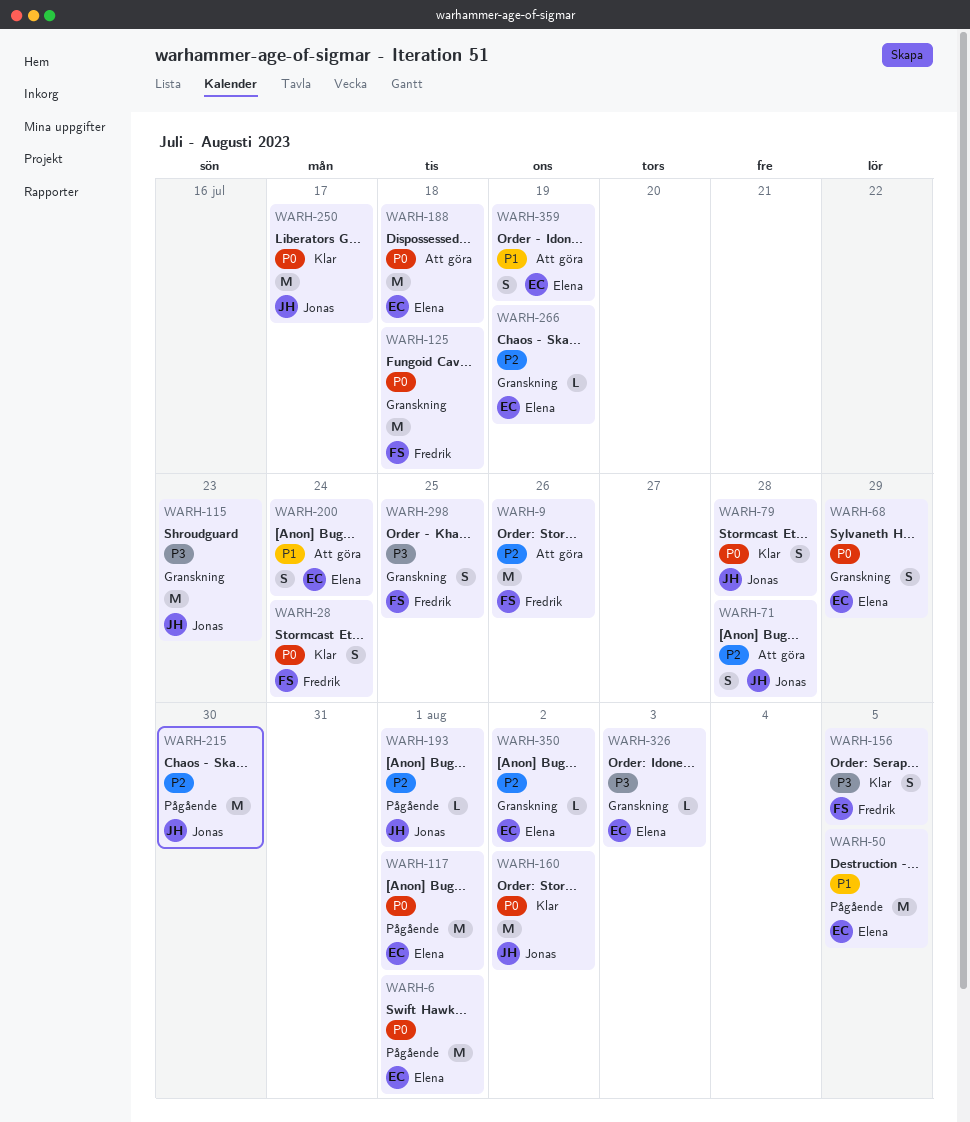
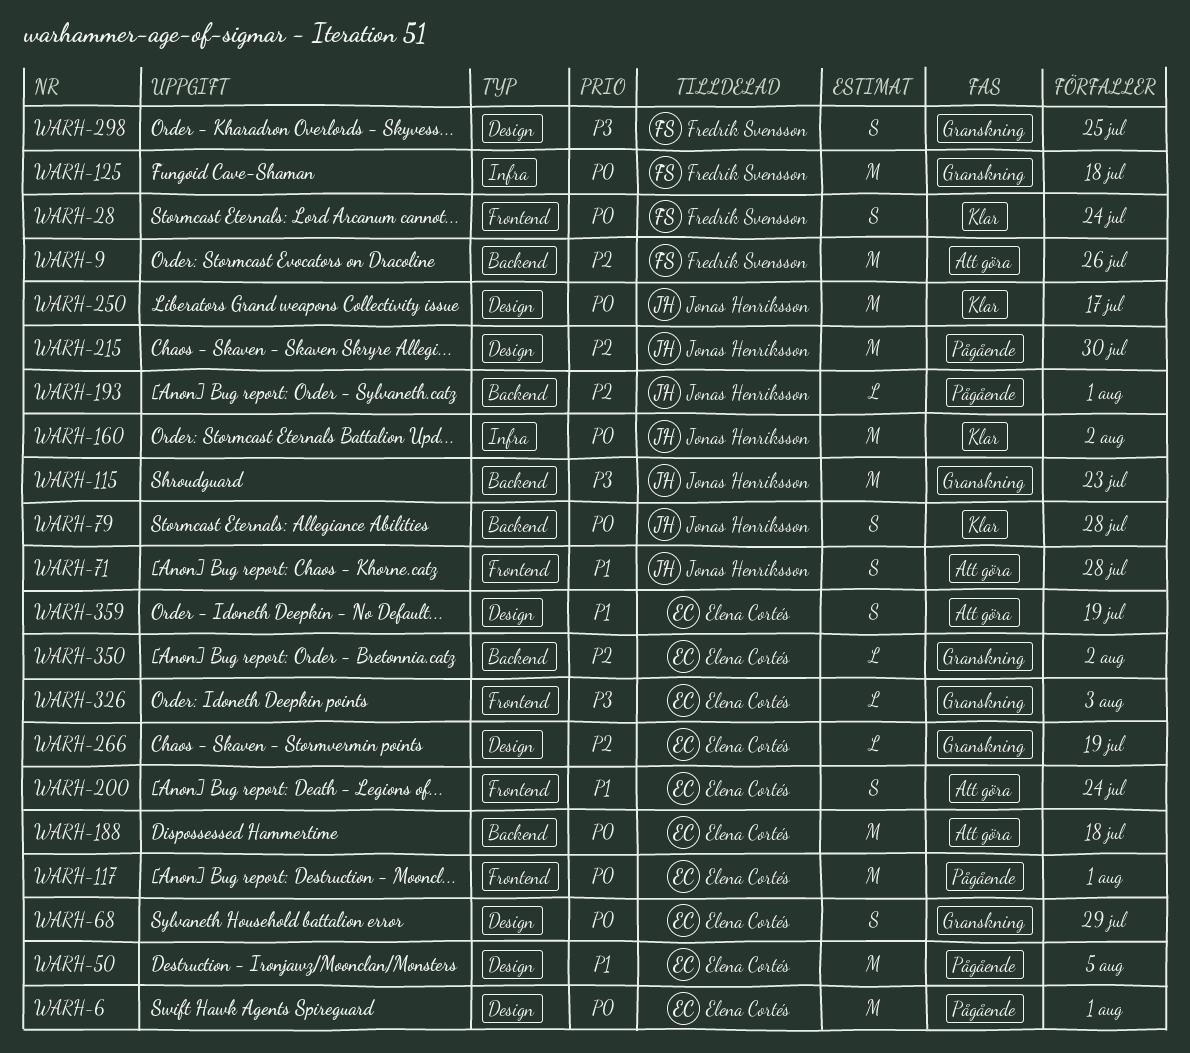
WARH-71, priority: P2 -> P1
WARH-156: present -> none

